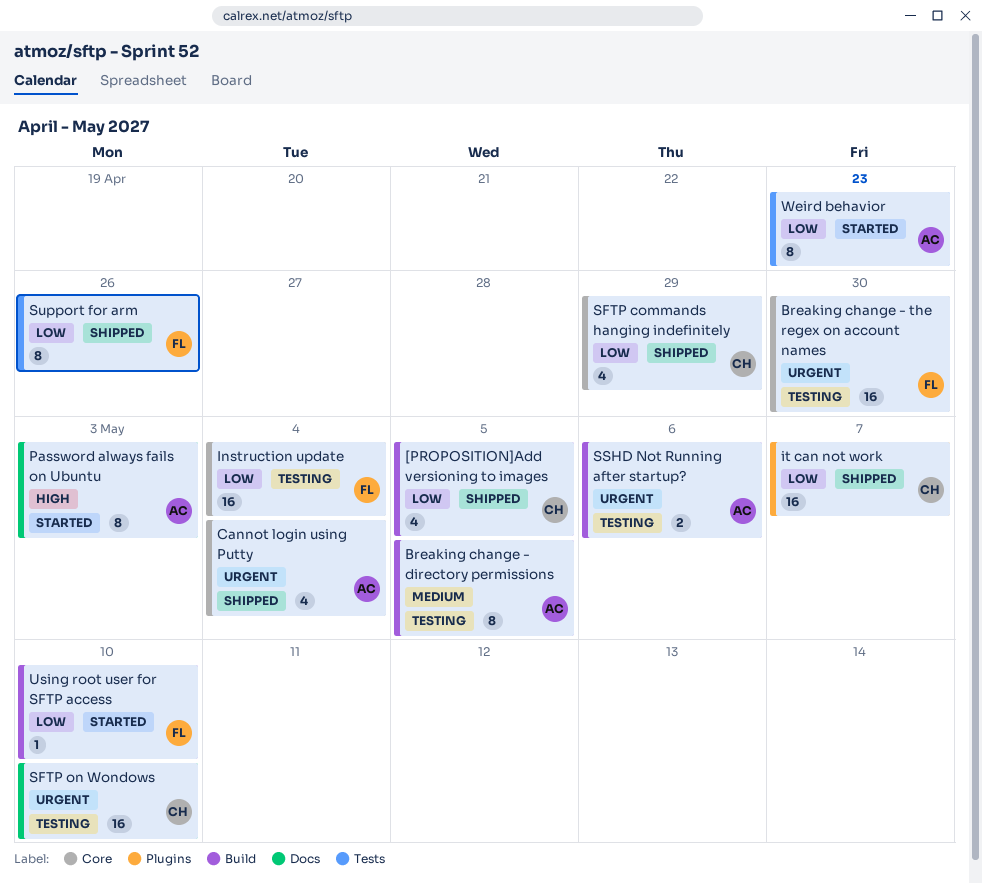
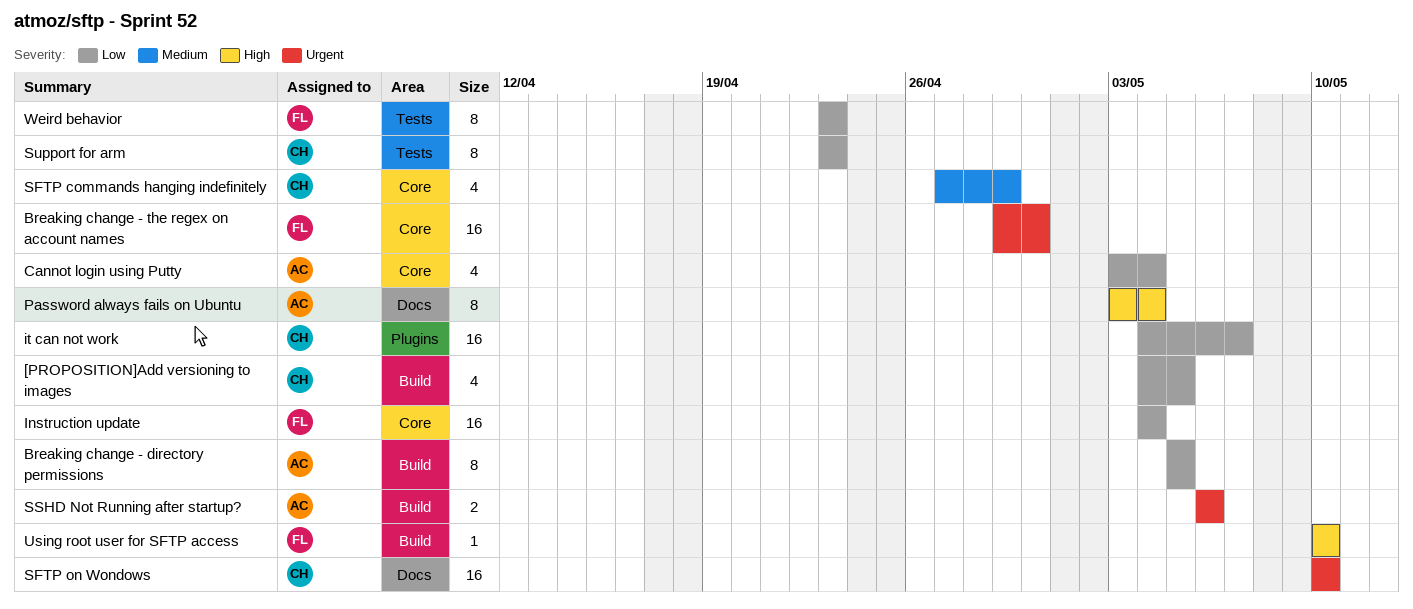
Breaking change - directory permissions, priority: Medium -> Low
Cannot login using Putty, priority: Urgent -> Low
Password always fails on Ubuntu, due: May 3 -> May 4
SFTP commands hanging indefinitely, priority: Low -> Medium
Support for arm, owner: FL -> CH
Support for arm, due: Apr 26 -> Apr 23
Using root user for SFTP access, priority: Low -> High
Weird behavior, owner: AC -> FL

